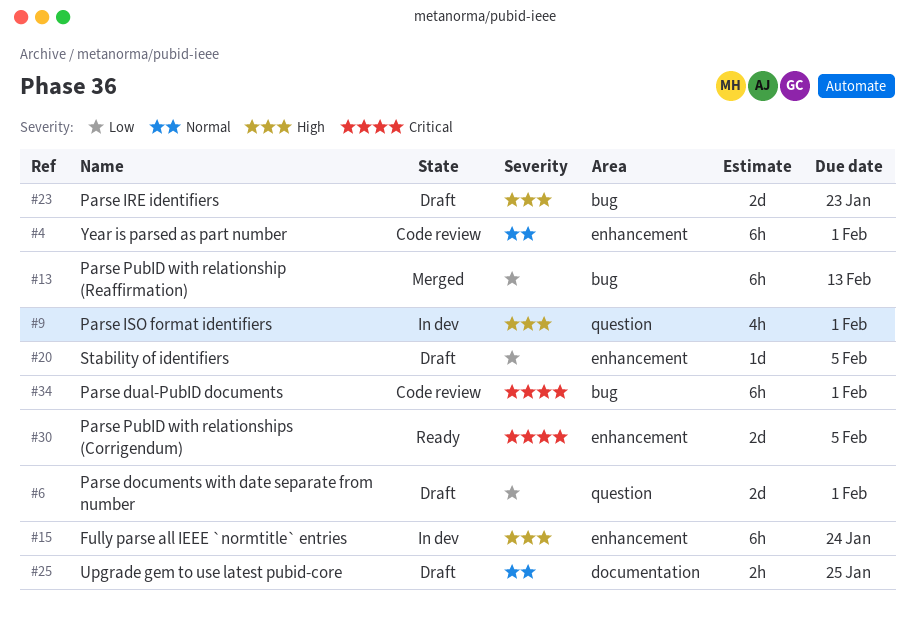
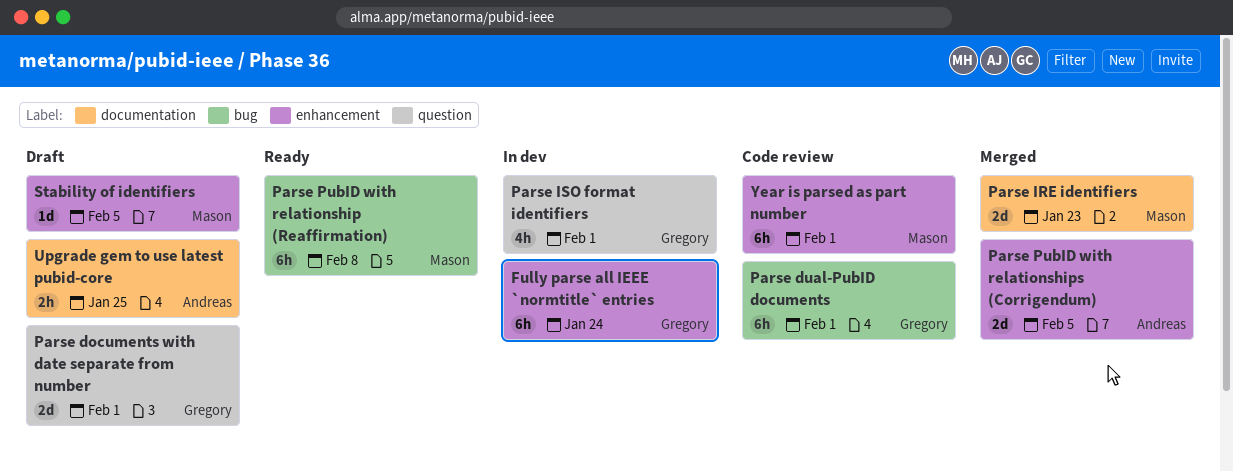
Parse IRE identifiers, status: Draft -> Merged
Parse IRE identifiers, label: bug -> documentation
Parse PubID with relationship (Reaffirmation), status: Merged -> Ready
Parse PubID with relationship (Reaffirmation), due: Feb 13 -> Feb 8
Parse PubID with relationships (Corrigendum), status: Ready -> Merged

